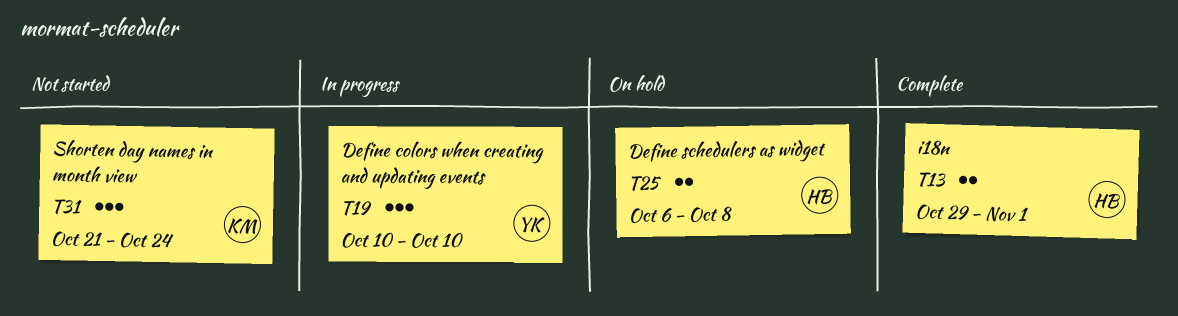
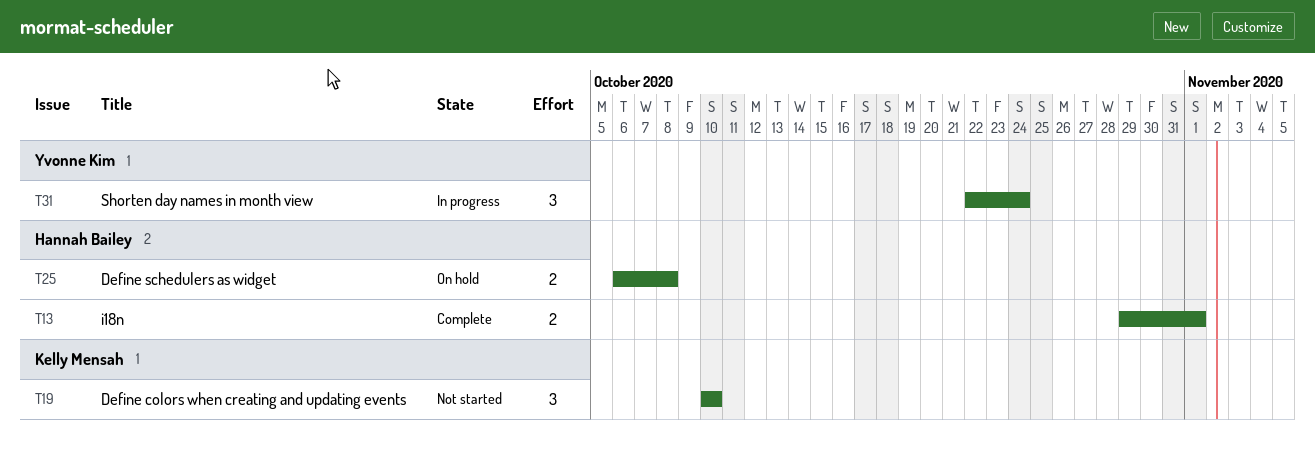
T19, status: In progress -> Not started
T19, owner: Yvonne Kim -> Kelly Mensah
T31, status: Not started -> In progress
T31, owner: Kelly Mensah -> Yvonne Kim
T31, start: Oct 21 -> Oct 22

